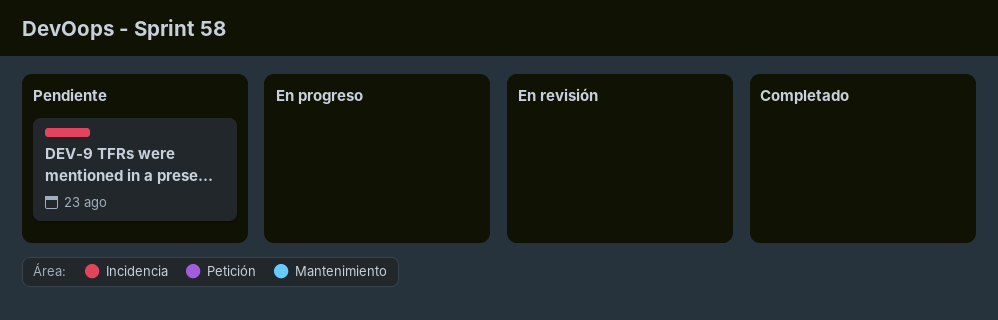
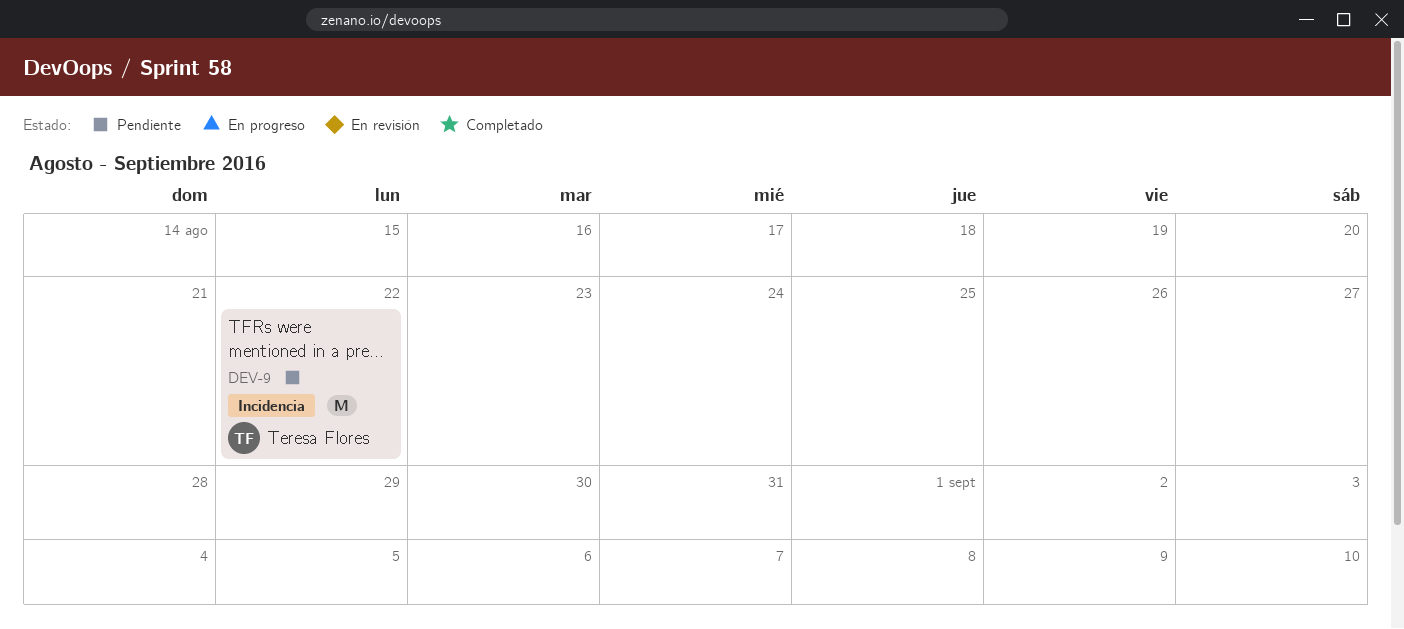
DEV-9, due: Aug 23 -> Aug 22

